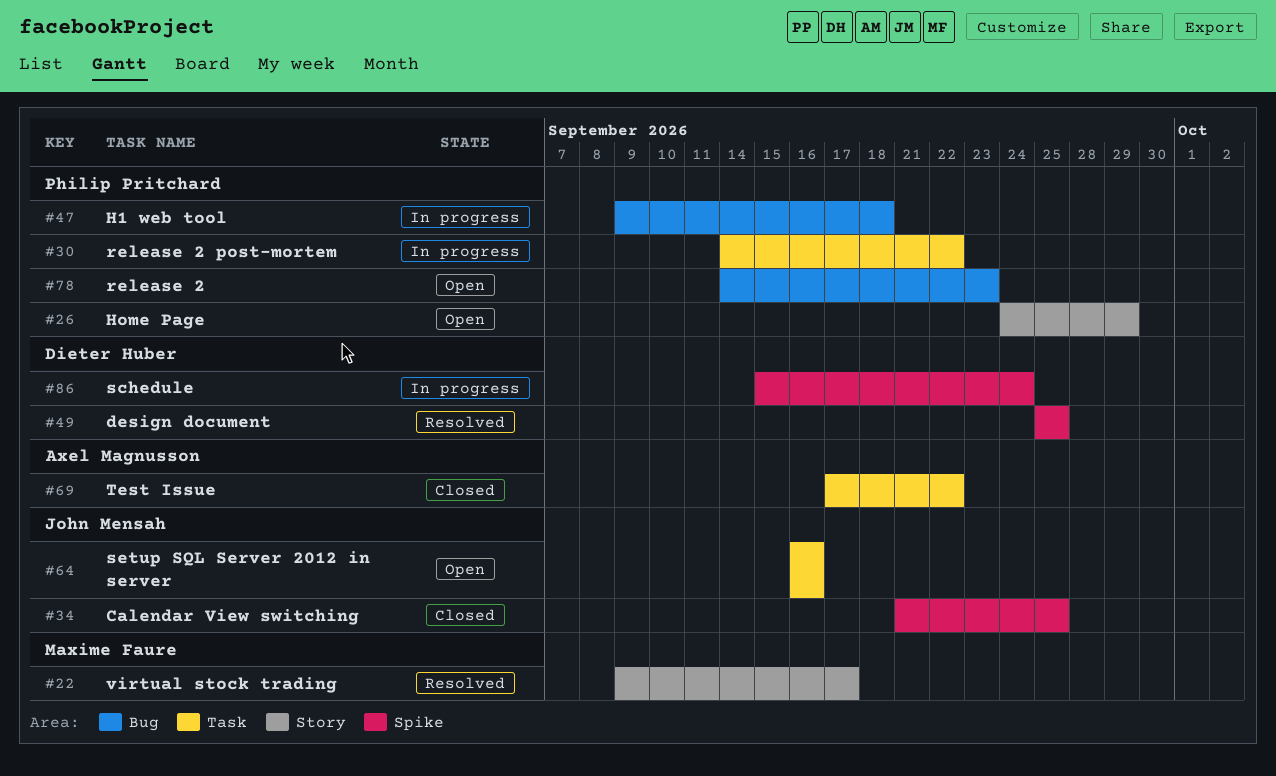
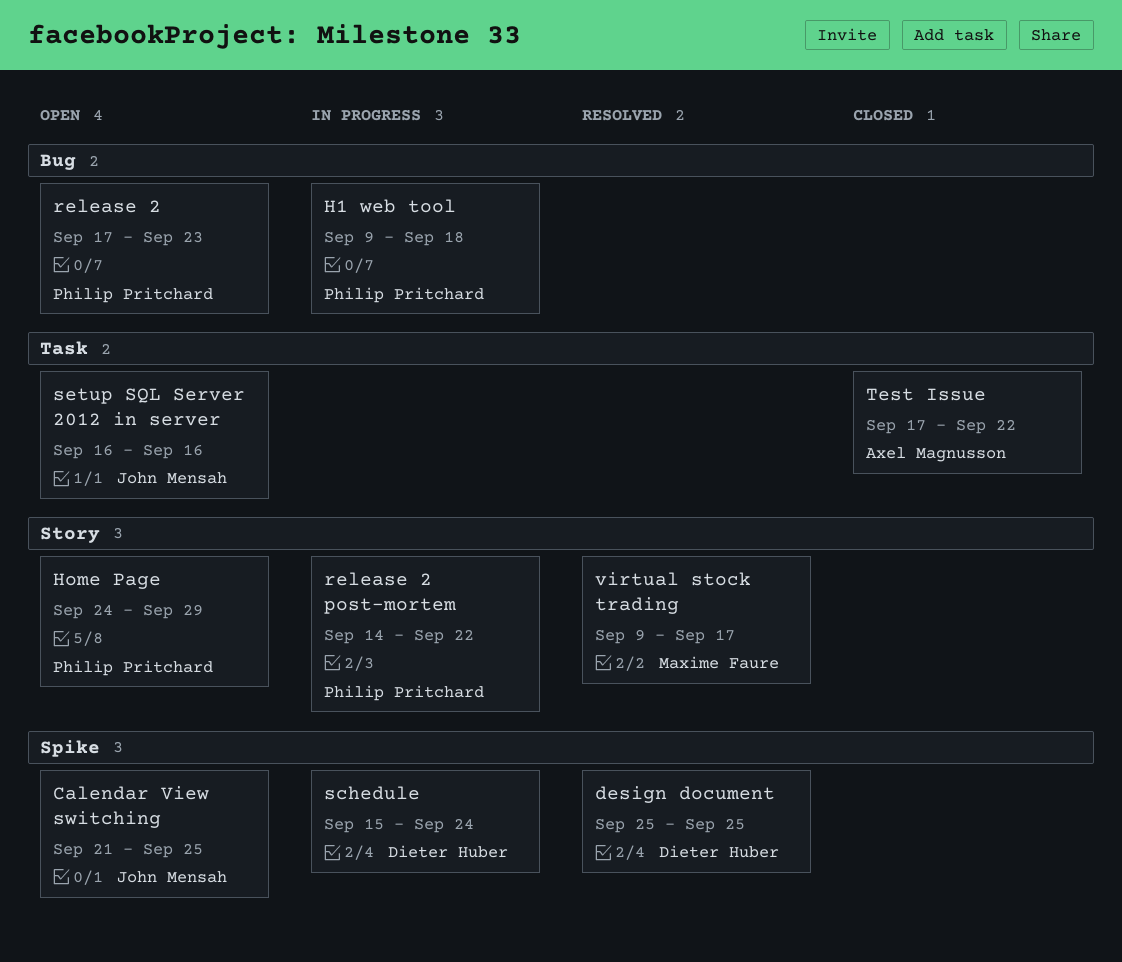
Calendar View switching, status: Closed -> Open
release 2, start: Sep 14 -> Sep 17
release 2 post-mortem, label: Task -> Story

